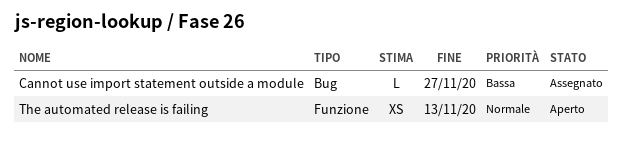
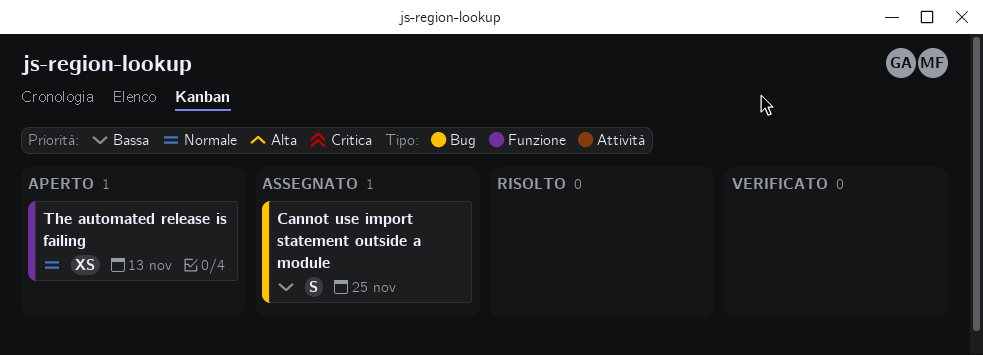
Cannot use import statement outside a module, estimate: L -> S
Cannot use import statement outside a module, due: Nov 27 -> Nov 25

